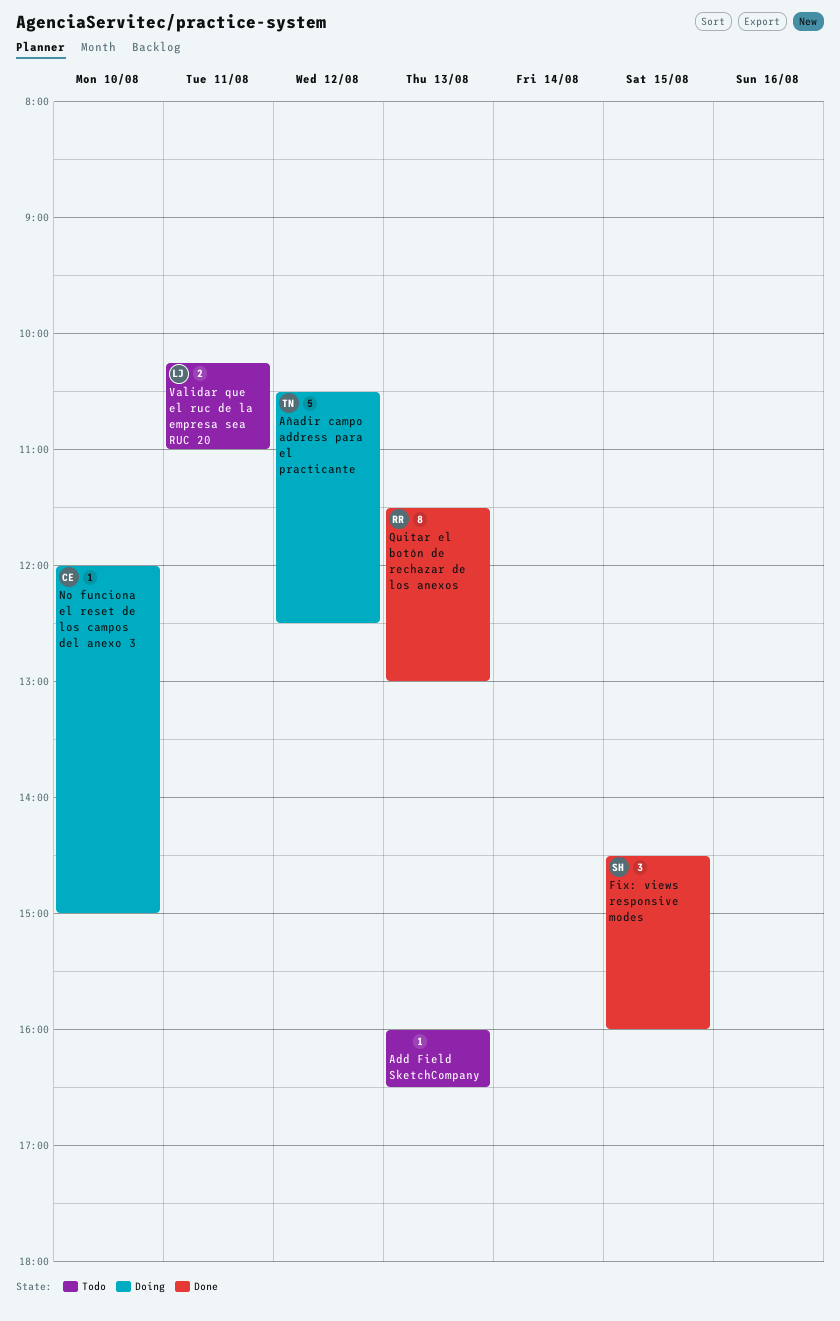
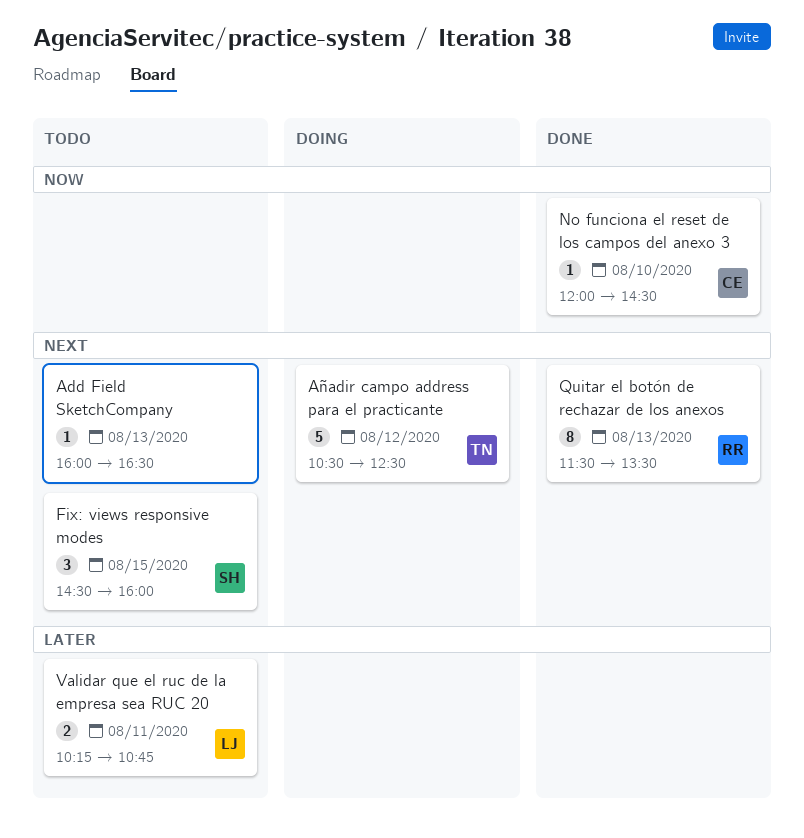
Fix: views responsive modes, status: Done -> Todo
No funciona el reset de los campos del anexo 3, status: Doing -> Done
No funciona el reset de los campos del anexo 3, ends: 15:00 -> 14:30
Quitar el botón de rechazar de los anexos, ends: 13:00 -> 13:30
Validar que el ruc de la empresa sea RUC 20, ends: 11:00 -> 10:45

